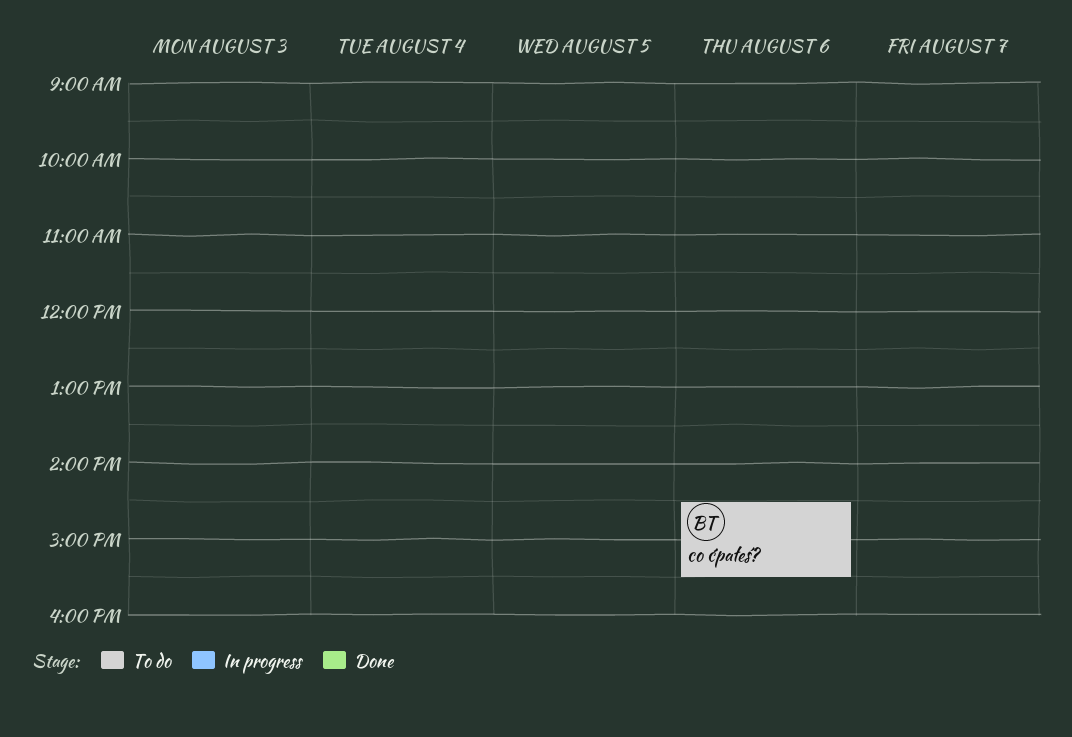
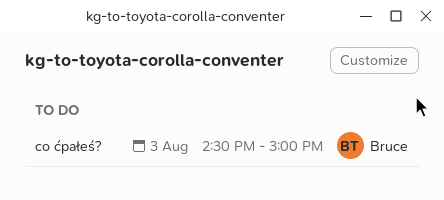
co ćpałeś?, day: Aug 6 -> Aug 3
co ćpałeś?, ends: 15:30 -> 15:00

